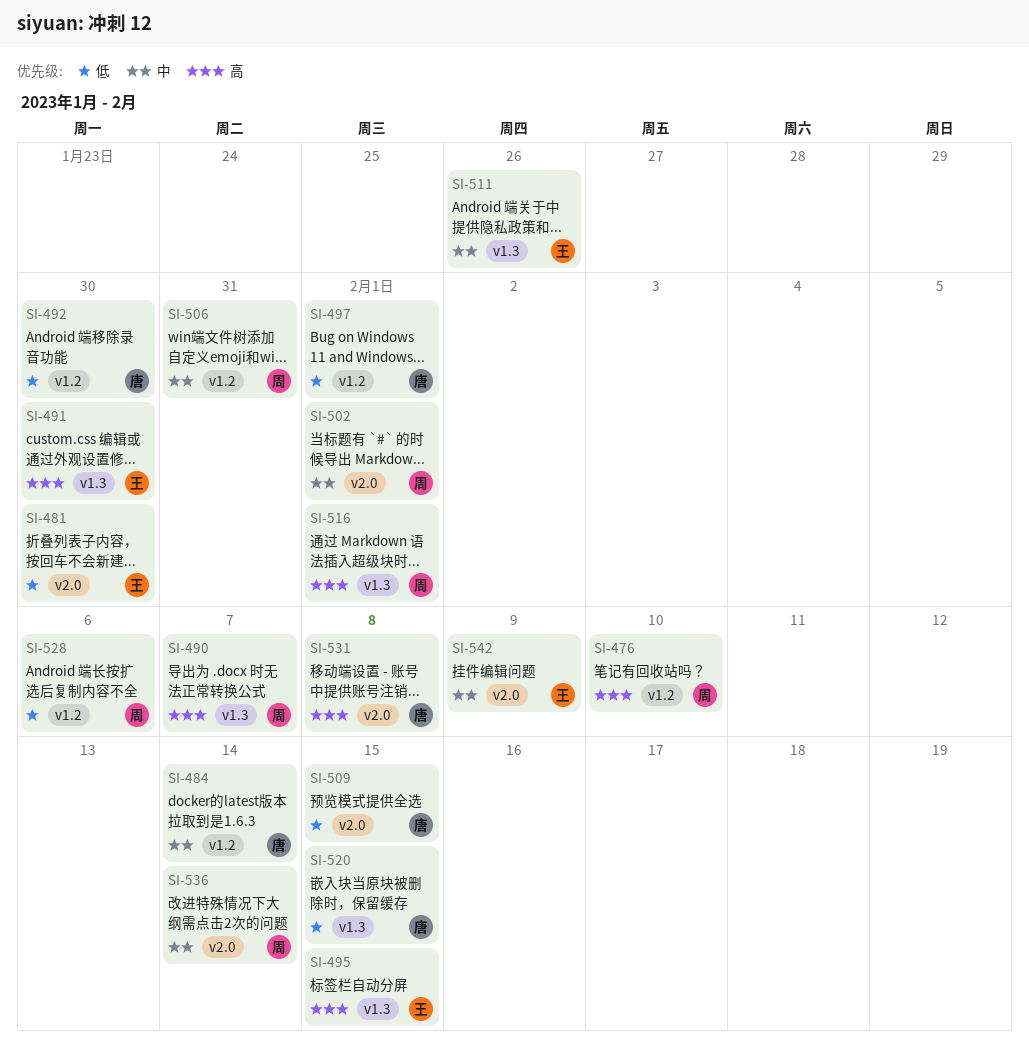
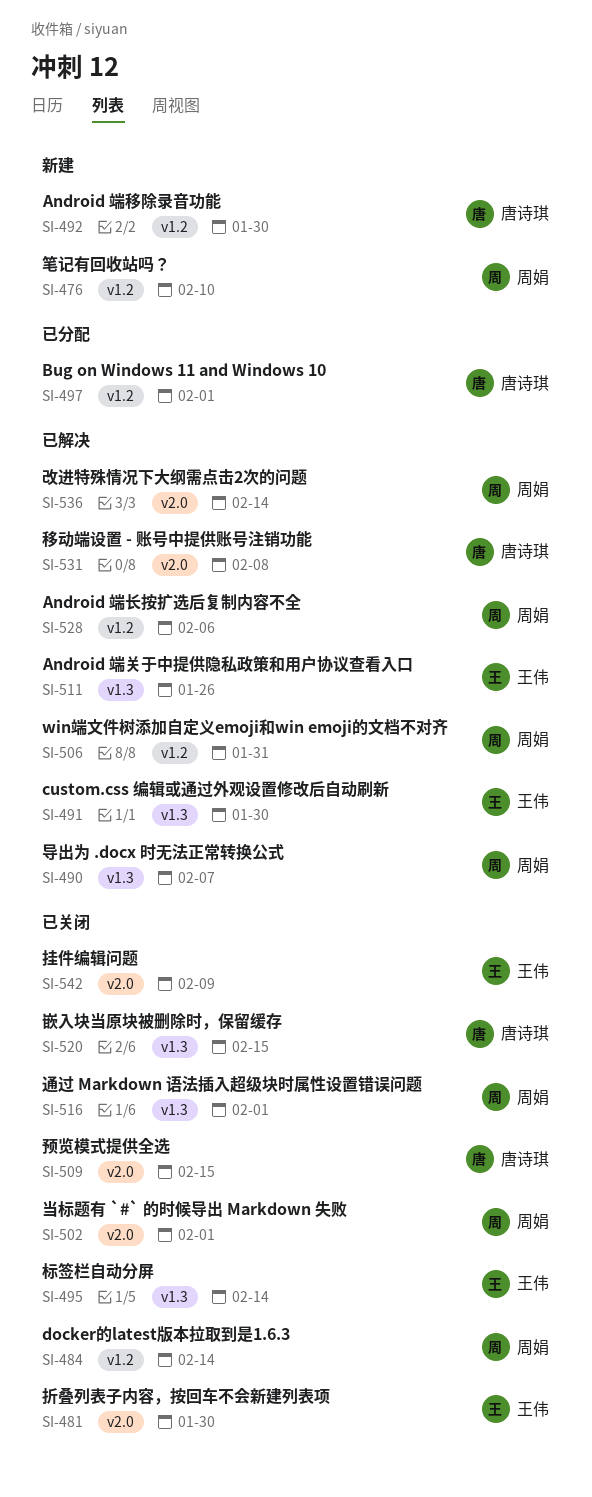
SI-484, owner: 唐诗琪 -> 周娟
SI-495, due: Feb 15 -> Feb 14

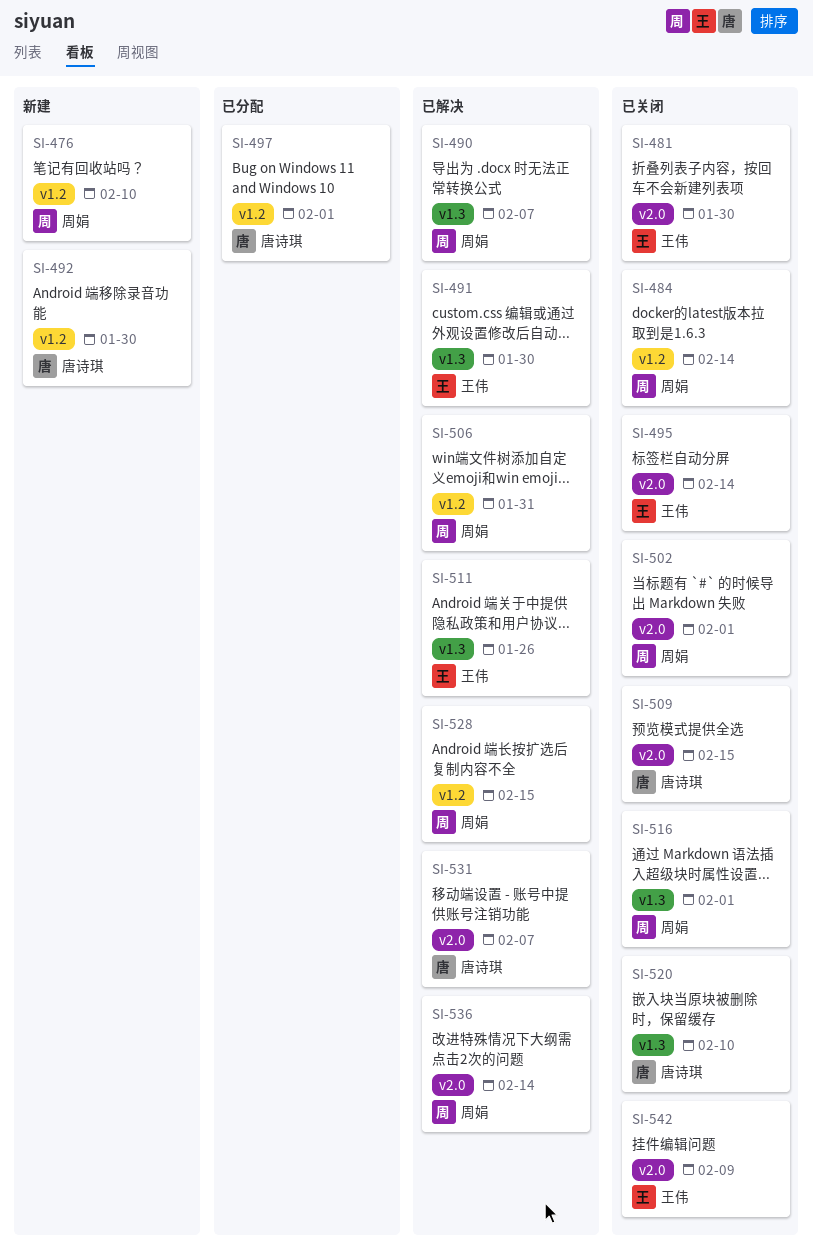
SI-495, label: v1.3 -> v2.0
SI-520, due: Feb 15 -> Feb 10
SI-528, due: Feb 6 -> Feb 15
SI-531, due: Feb 8 -> Feb 7

